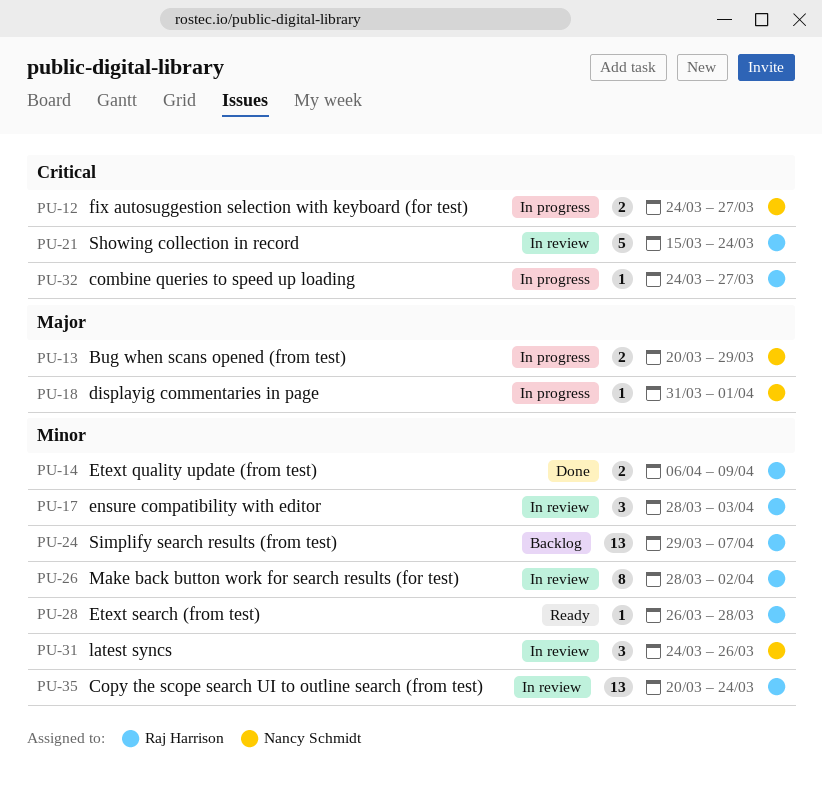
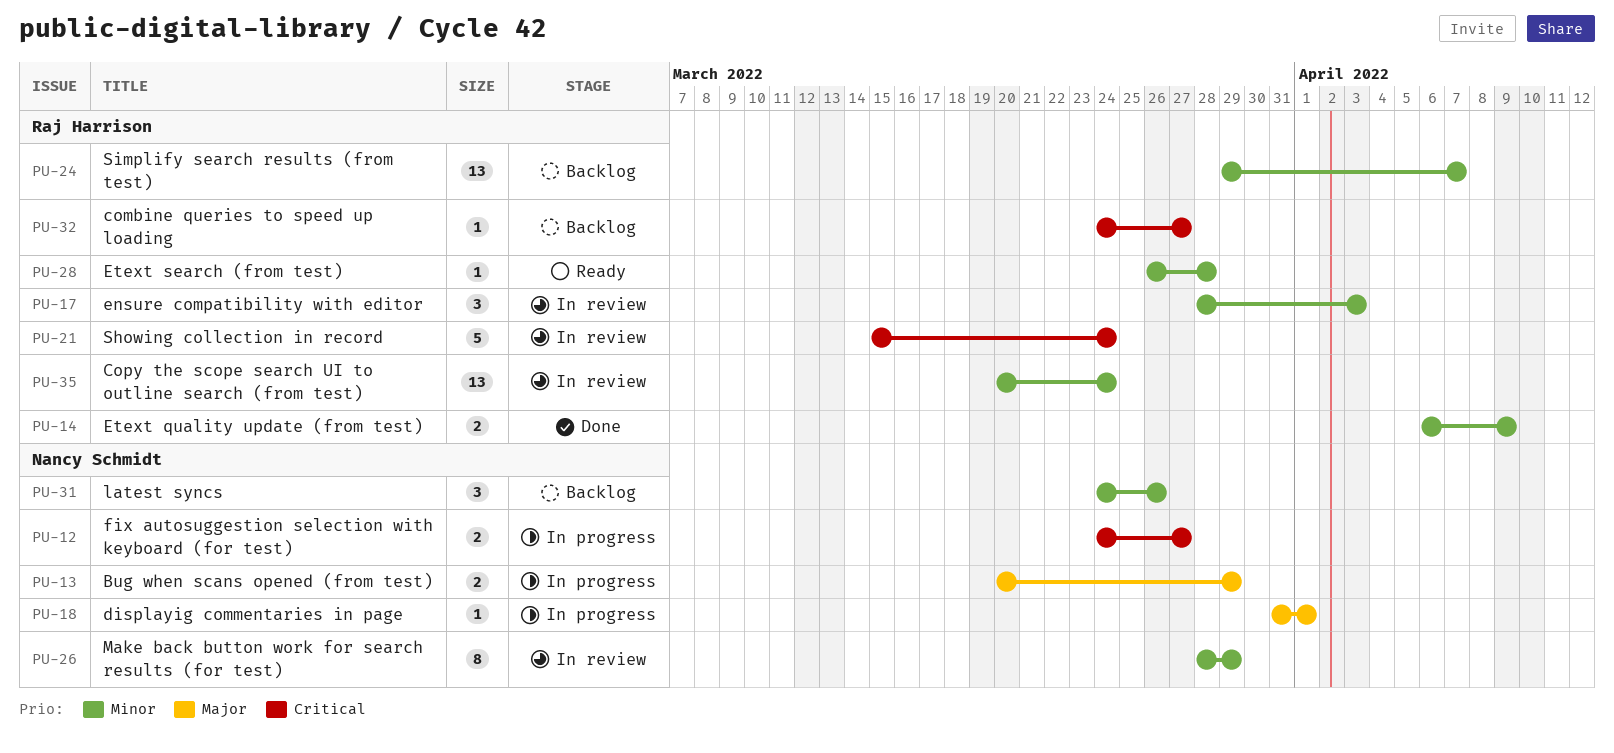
PU-26, owner: Raj Harrison -> Nancy Schmidt
PU-26, due: Apr 2 -> Mar 29
PU-31, status: In review -> Backlog
PU-32, status: In progress -> Backlog

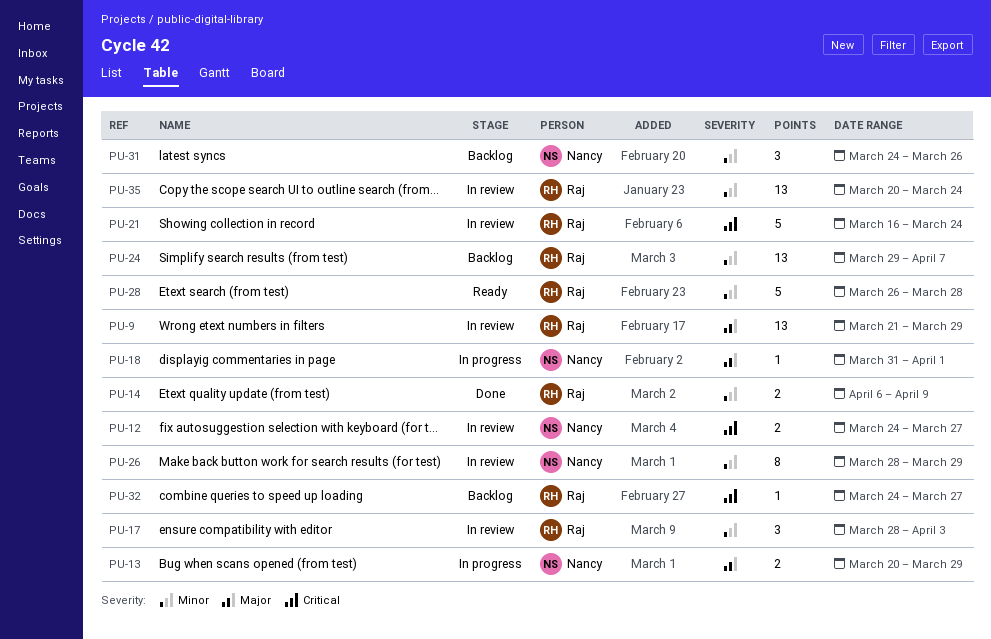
PU-9: none -> present
PU-12, status: In progress -> In review
PU-21, start: Mar 15 -> Mar 16
PU-28, estimate: 1 -> 5

